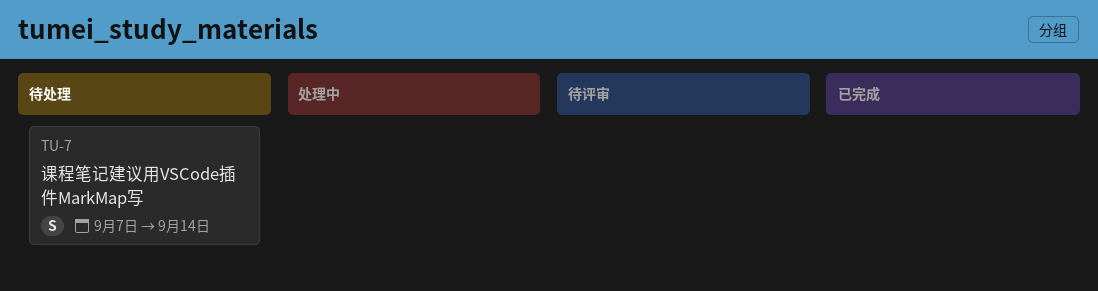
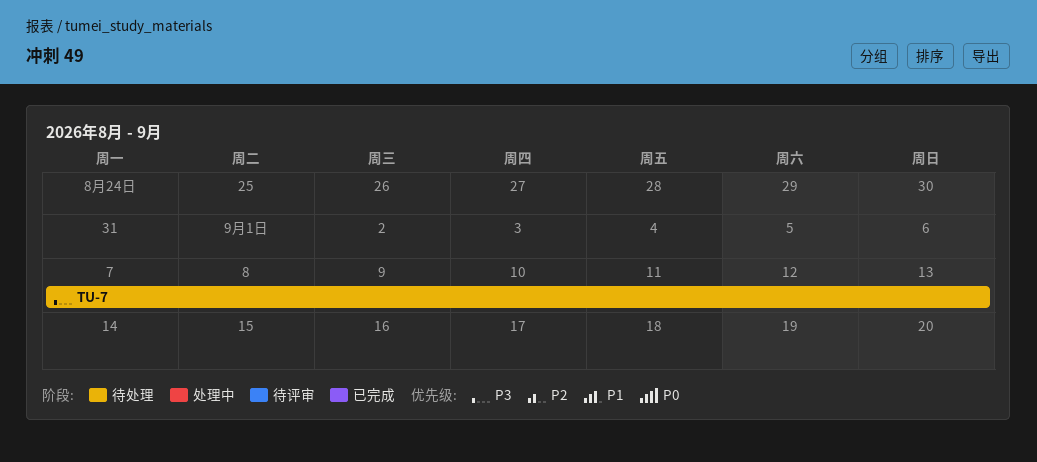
TU-7, due: Sep 14 -> Sep 13

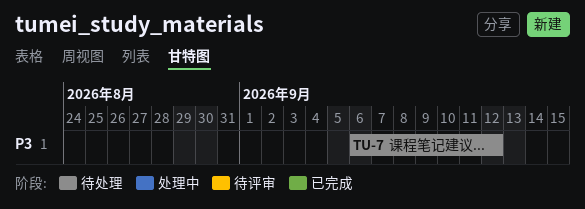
TU-7, start: Sep 7 -> Sep 6
TU-7, due: Sep 13 -> Sep 12

